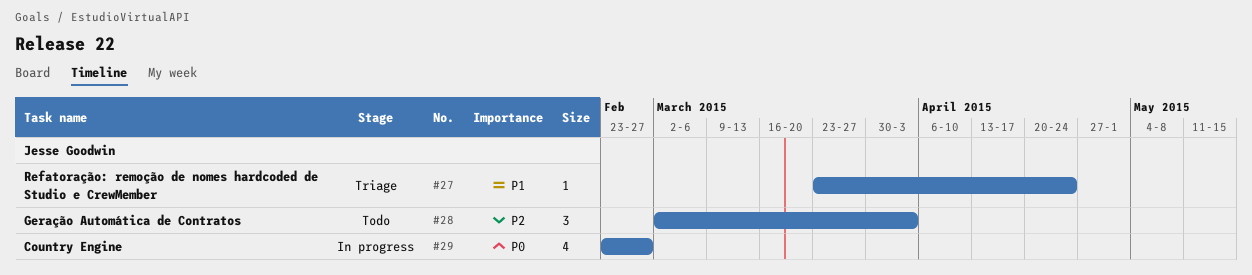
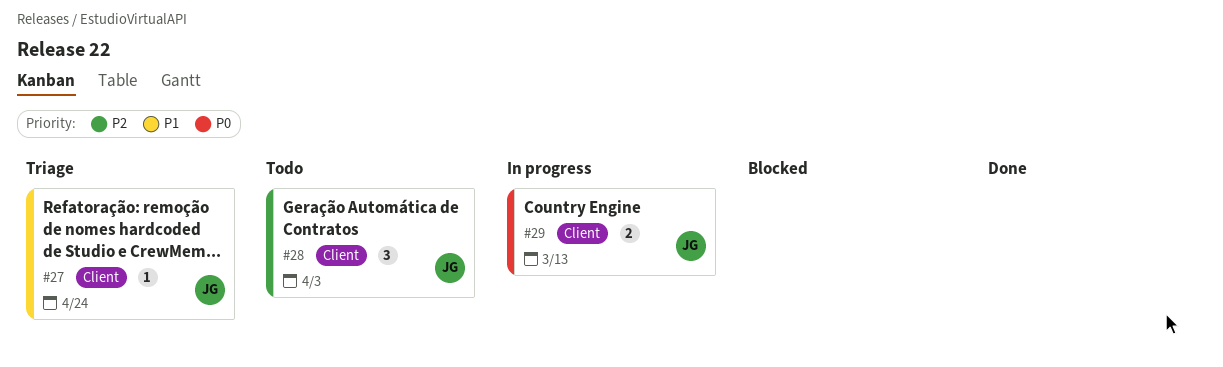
#29, estimate: 4 -> 2
#29, due: Feb 27 -> Mar 13

